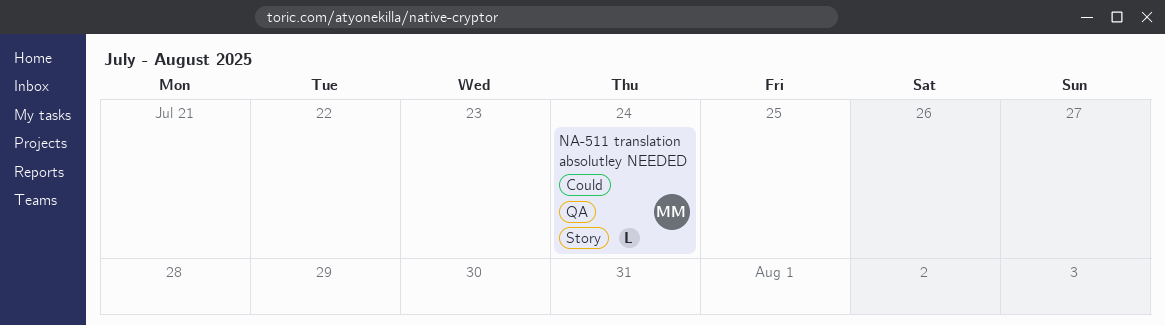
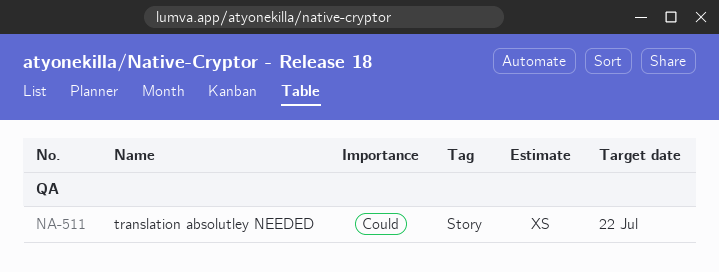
NA-511, estimate: L -> XS
NA-511, due: Jul 24 -> Jul 22

